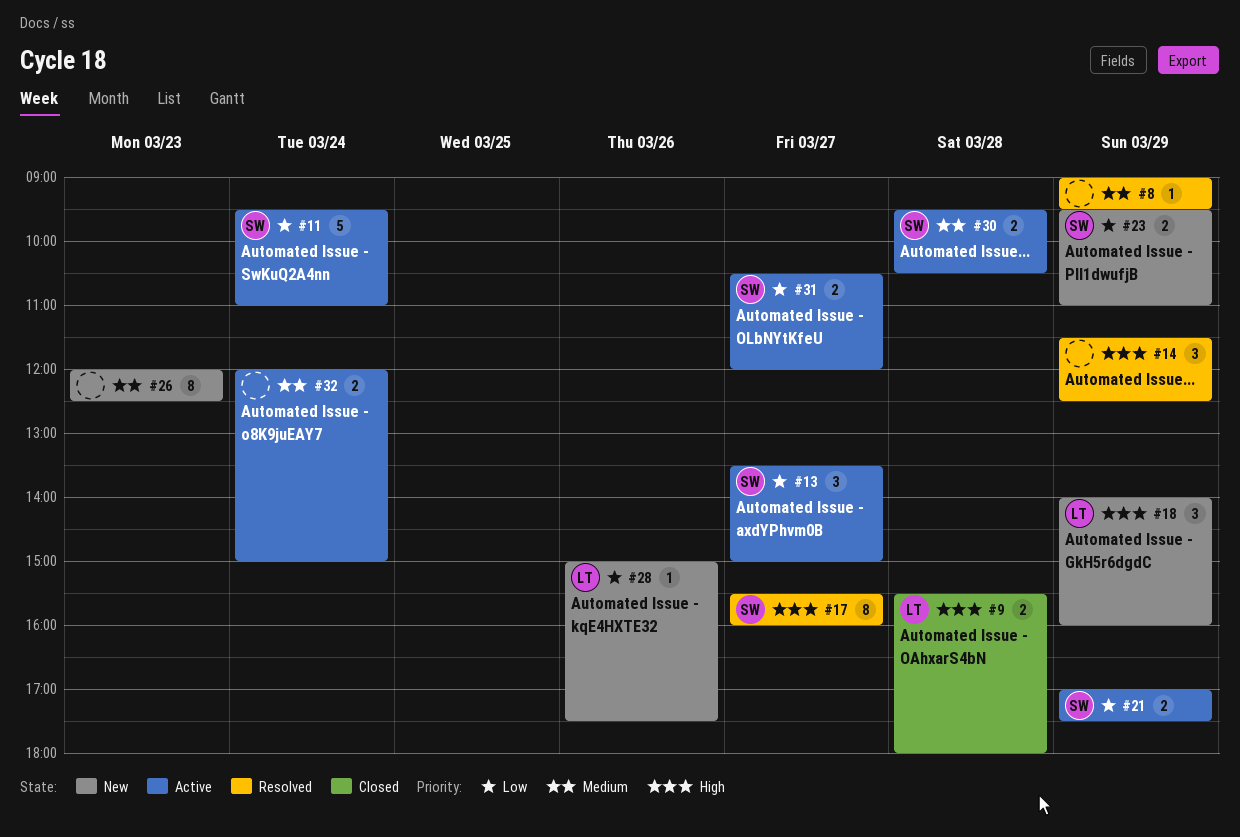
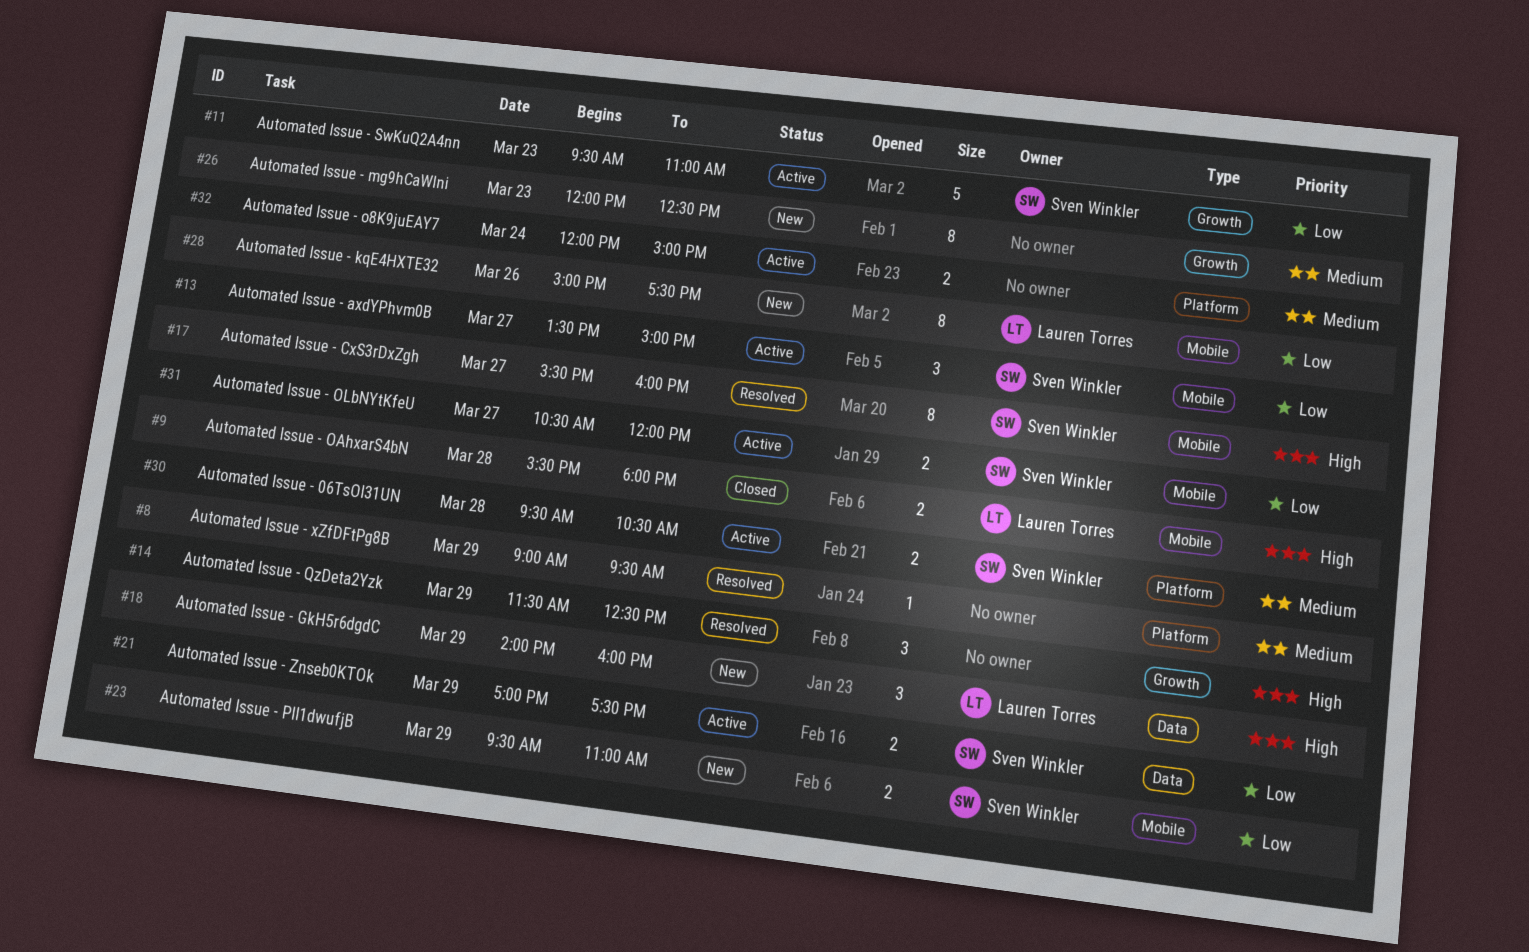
#11, day: Mar 24 -> Mar 23
#28, estimate: 1 -> 8

